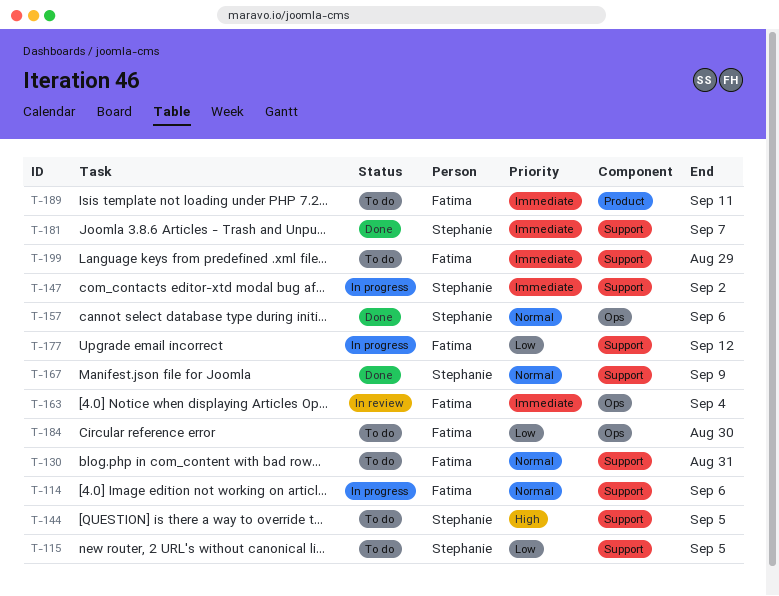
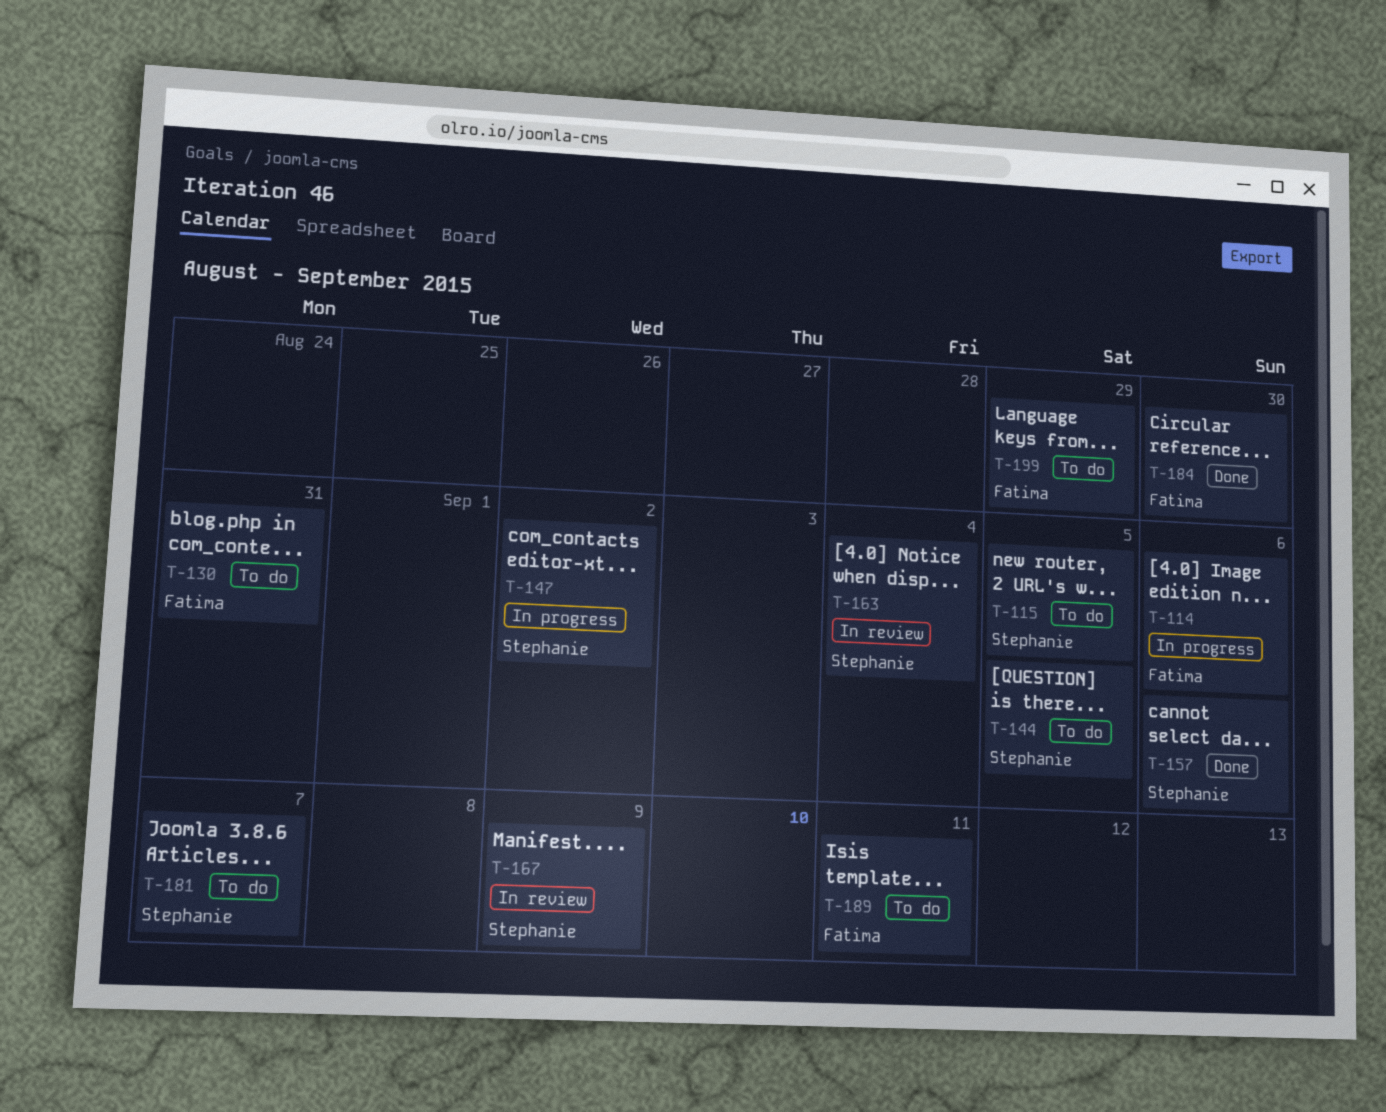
T-163, owner: Fatima -> Stephanie
T-167, status: Done -> In review
T-177: present -> none
T-181, status: Done -> To do
T-184, status: To do -> Done

